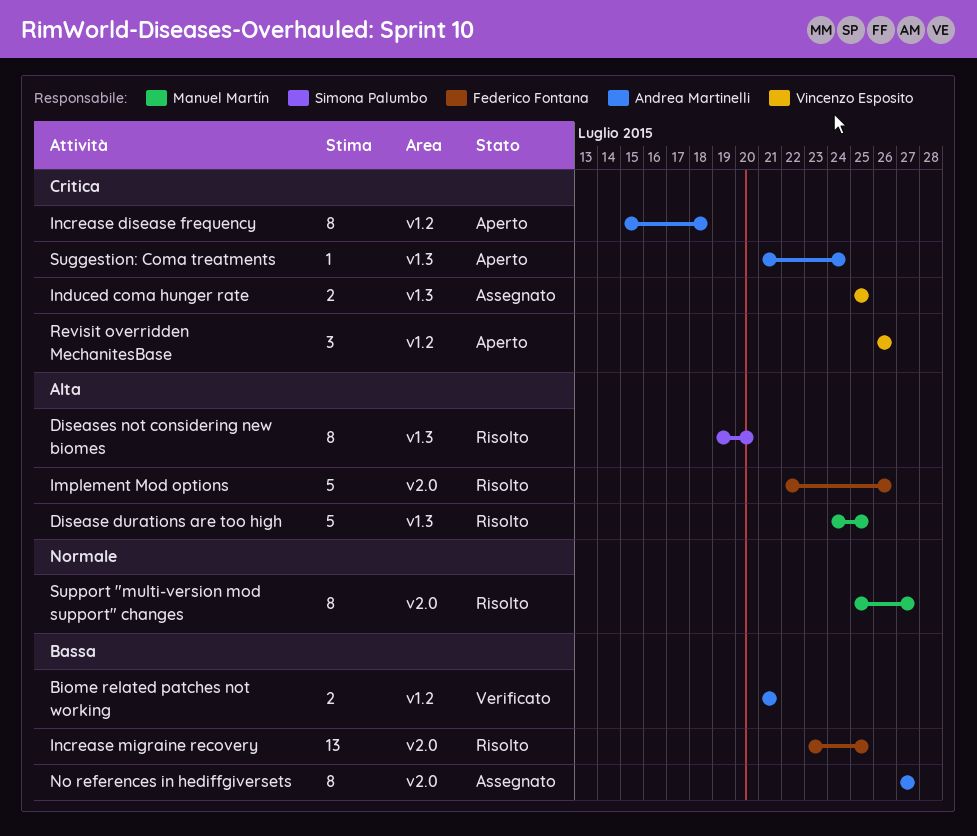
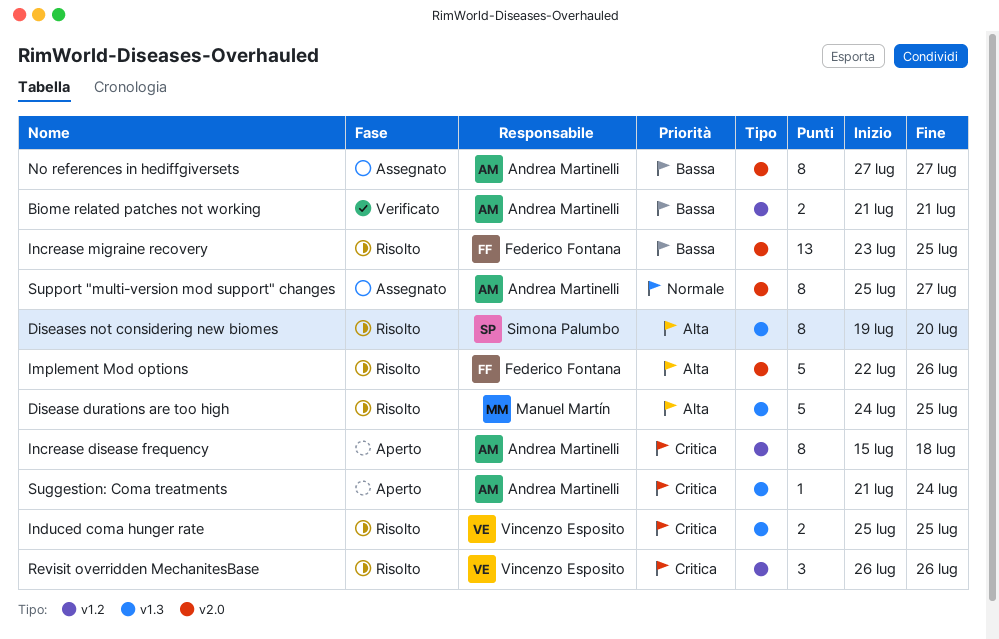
Induced coma hunger rate, status: Assegnato -> Risolto
Revisit overridden MechanitesBase, status: Aperto -> Risolto
Support "multi-version mod support" changes, status: Risolto -> Assegnato
Support "multi-version mod support" changes, owner: Manuel Martín -> Andrea Martinelli

